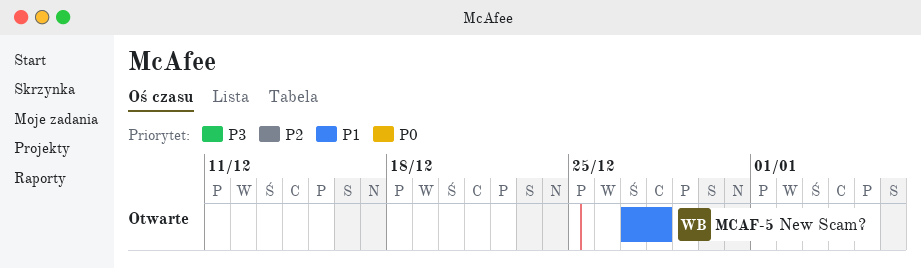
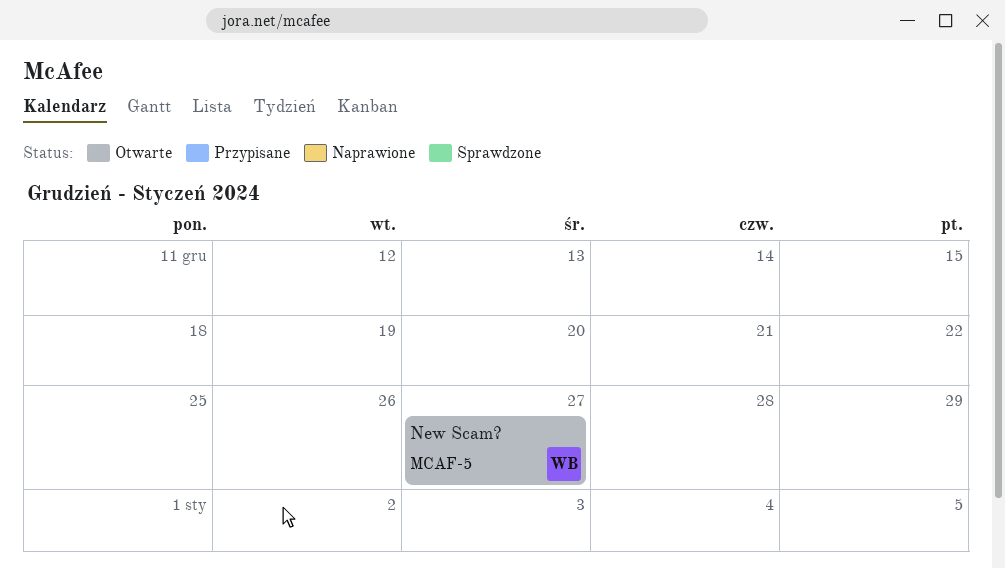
MCAF-5, due: Dec 28 -> Dec 27

